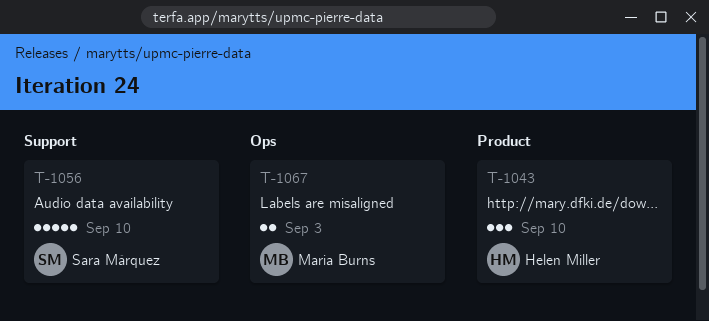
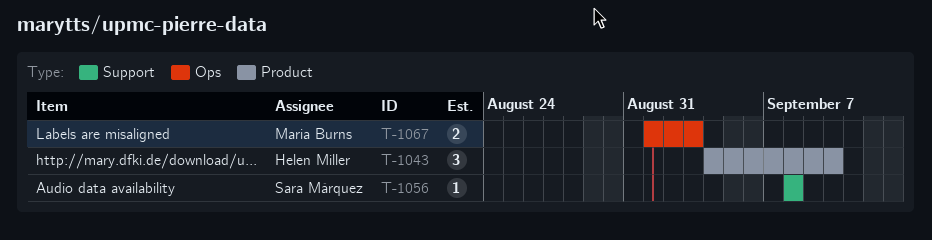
T-1056, estimate: 5 -> 1
T-1056, due: Sep 10 -> Sep 8

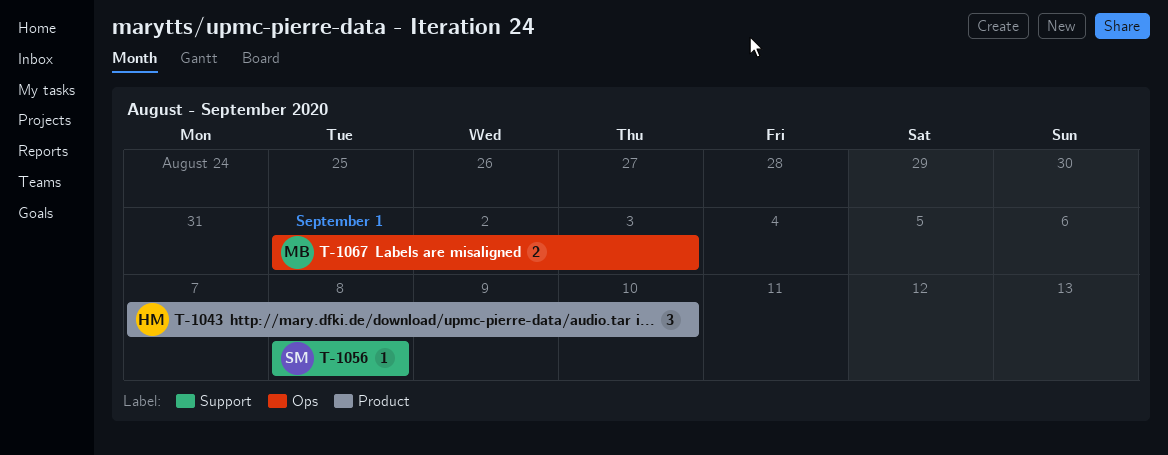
T-1043, start: Sep 4 -> Sep 7

